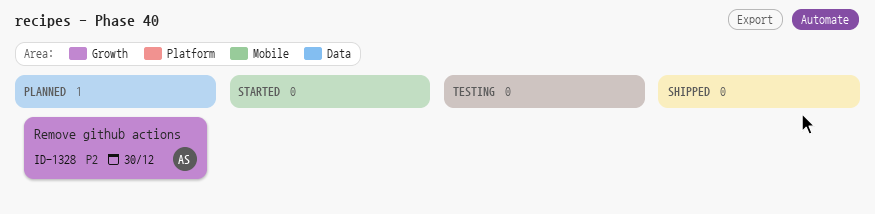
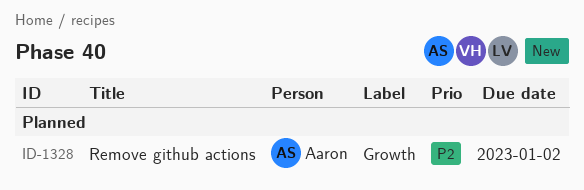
ID-1328, due: Dec 30 -> Jan 2

